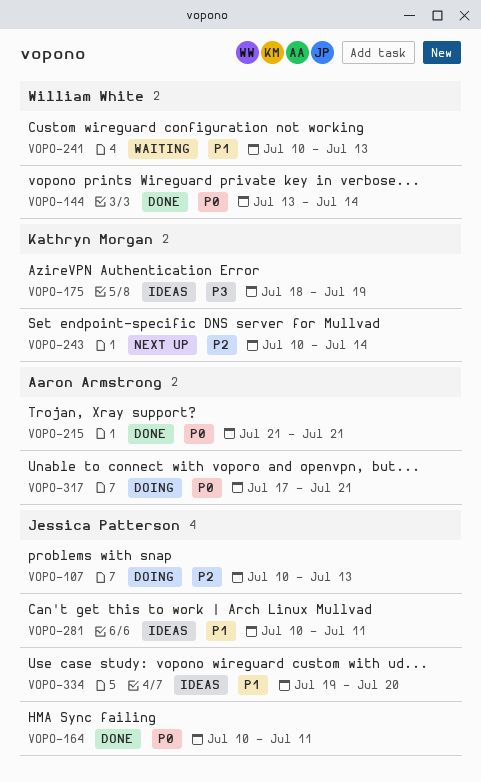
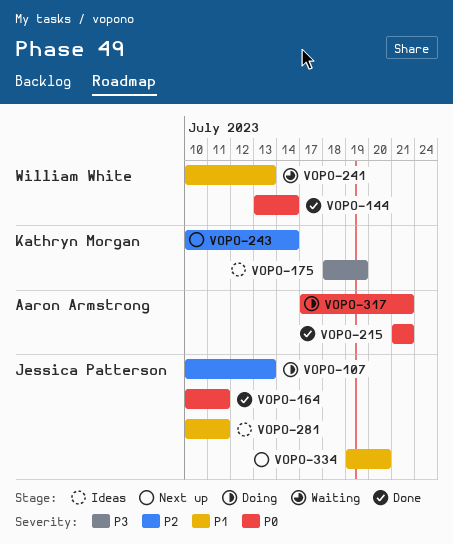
VOPO-334, status: Ideas -> Next up

